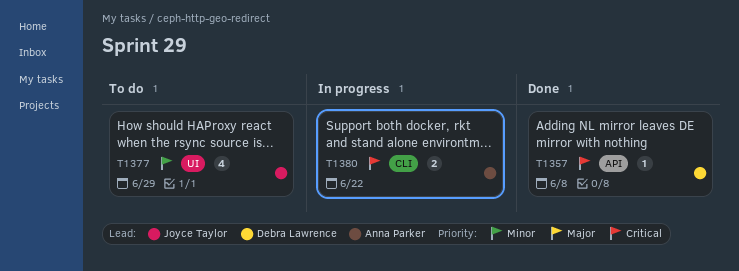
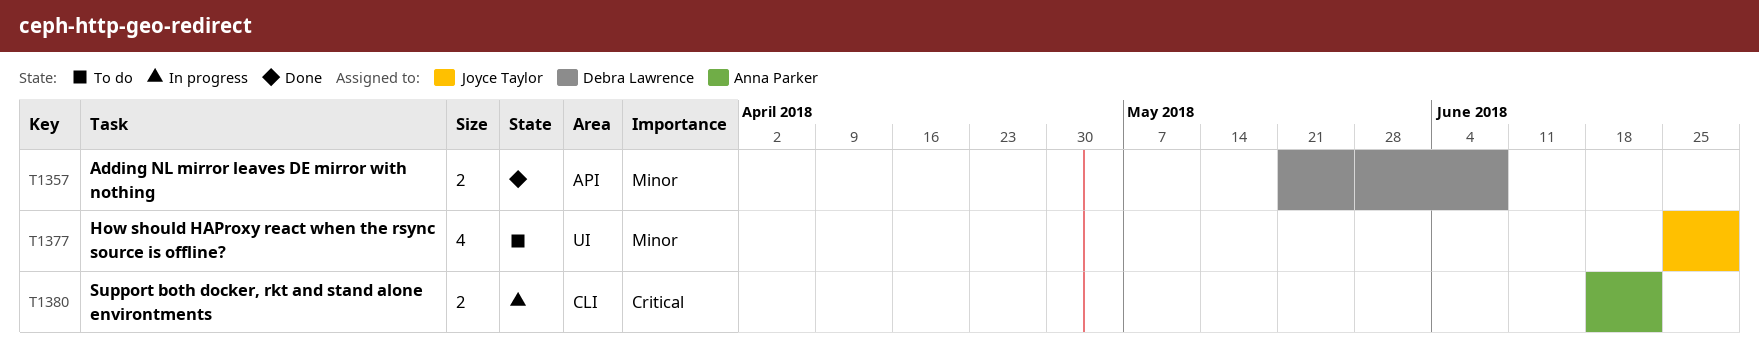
T1357, priority: Critical -> Minor
T1357, estimate: 1 -> 2

